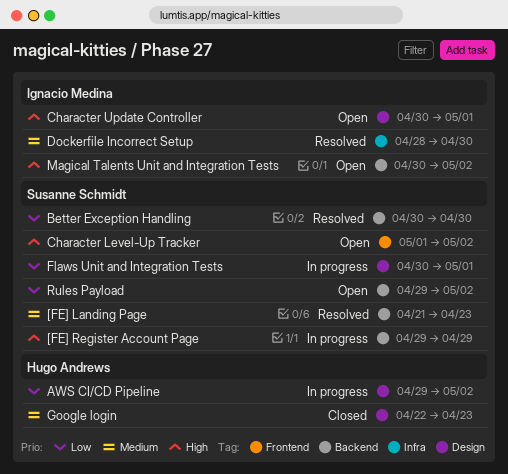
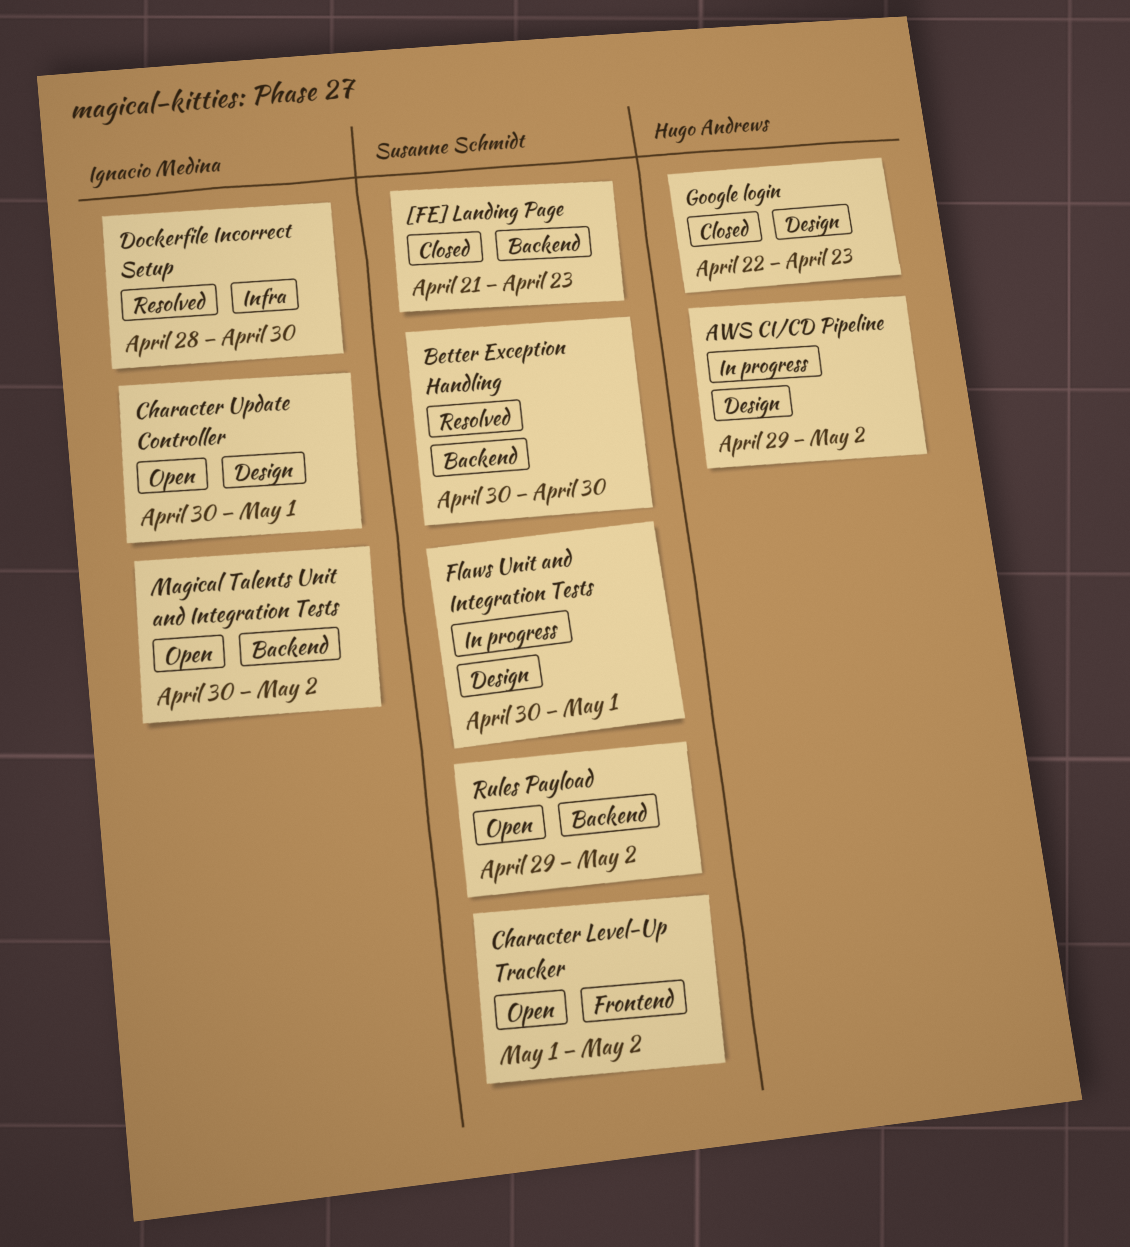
[FE] Landing Page, status: Resolved -> Closed
[FE] Register Account Page: present -> none

